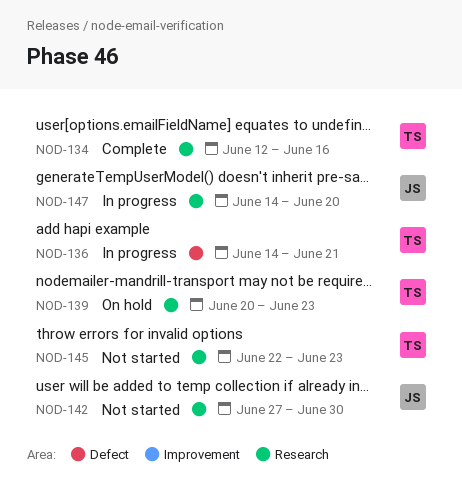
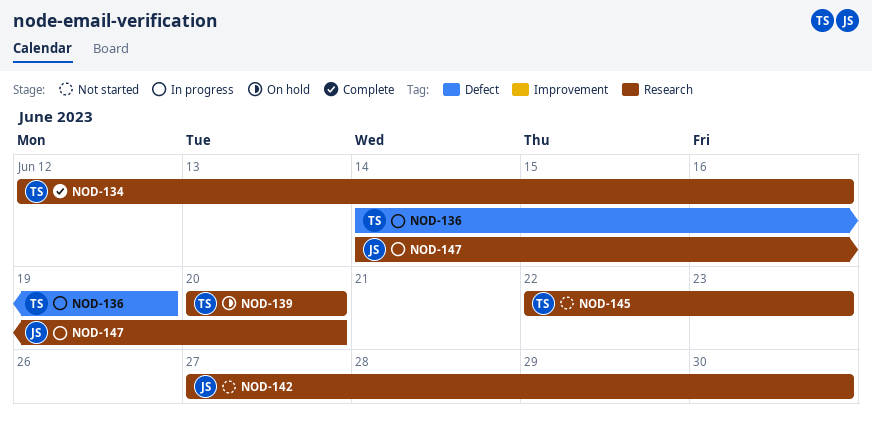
NOD-136, due: Jun 21 -> Jun 19
NOD-139, due: Jun 23 -> Jun 20

